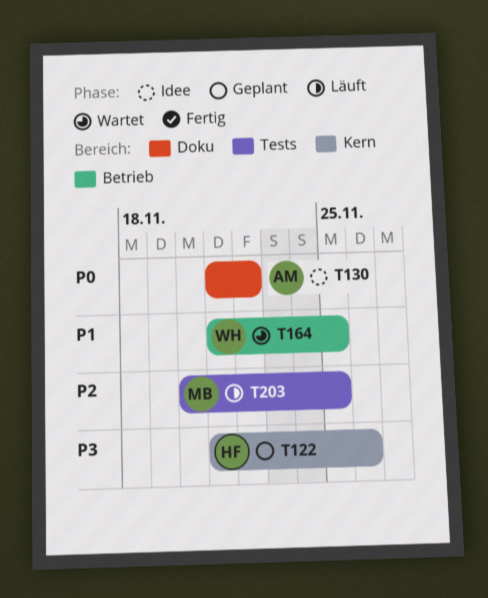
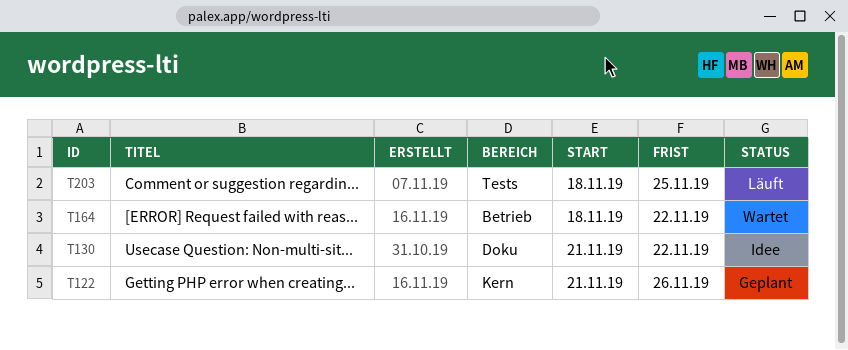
T164, start: Nov 21 -> Nov 18
T164, due: Nov 25 -> Nov 22
T203, start: Nov 20 -> Nov 18

